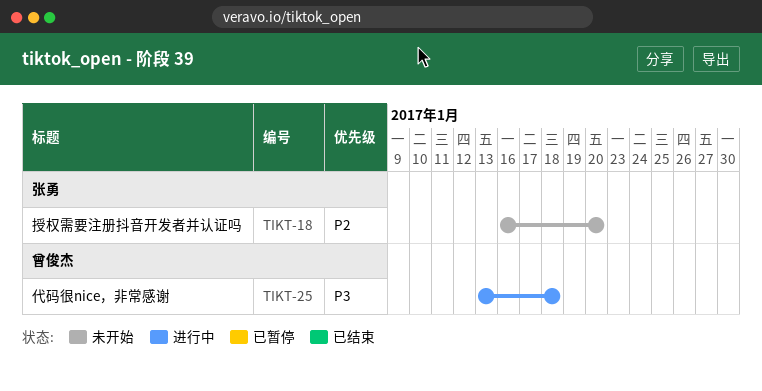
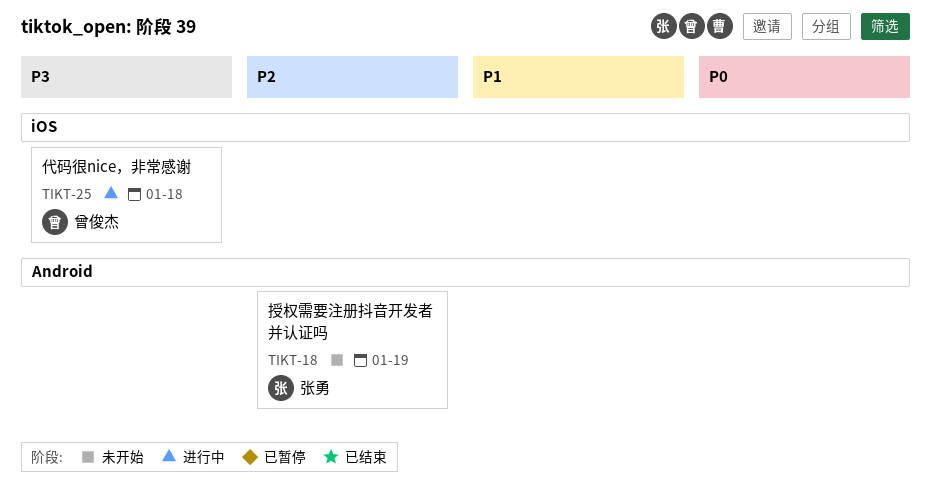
TIKT-18, due: Jan 20 -> Jan 19

